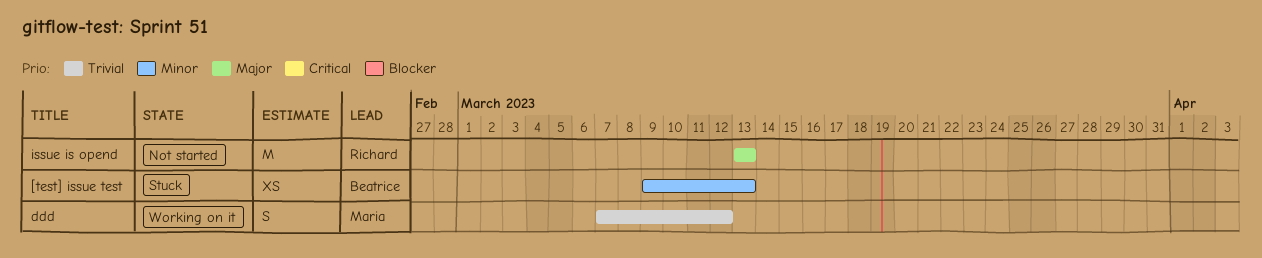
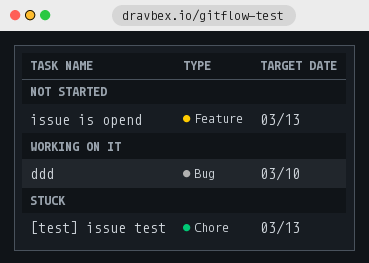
ddd, due: Mar 12 -> Mar 10

